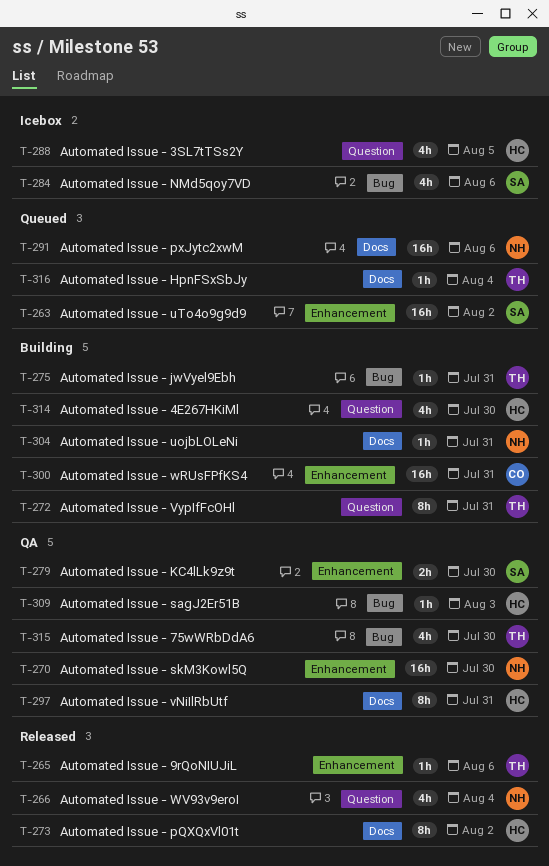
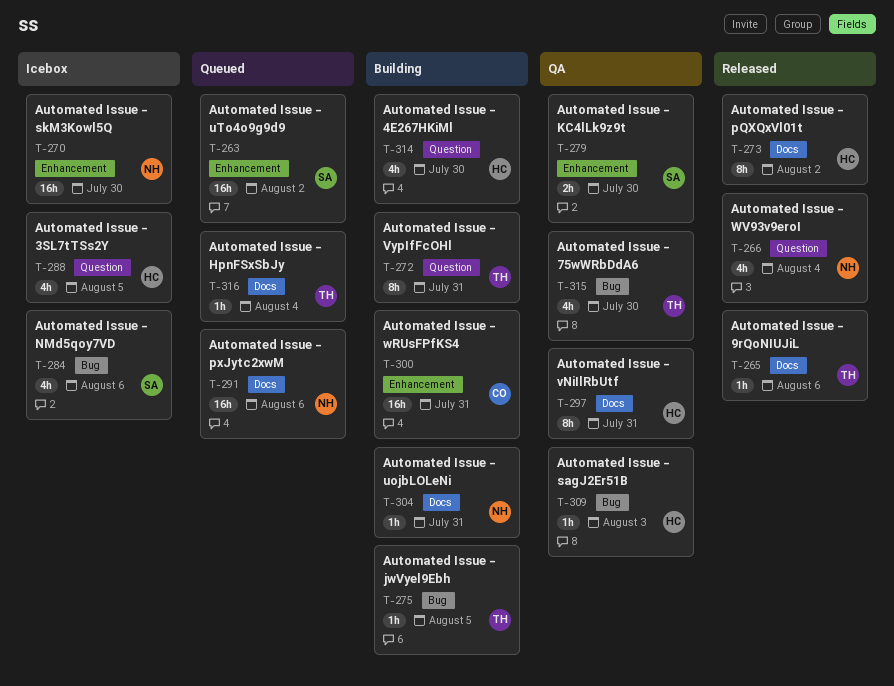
T-265, label: Enhancement -> Docs
T-270, status: QA -> Icebox
T-275, due: Jul 31 -> Aug 5

